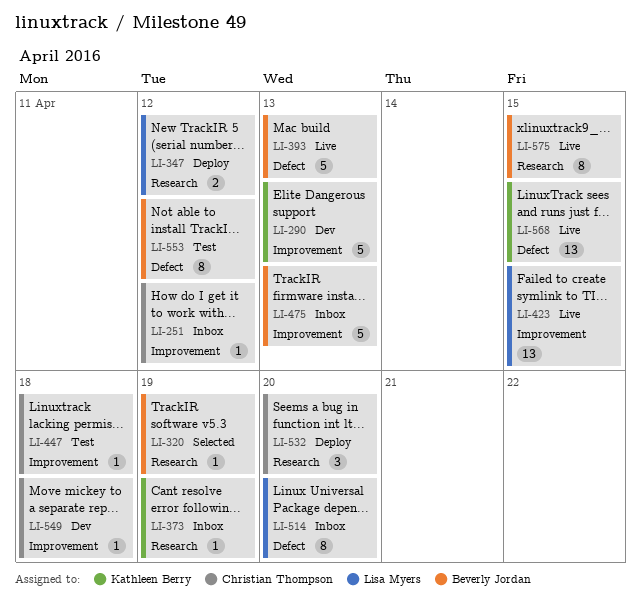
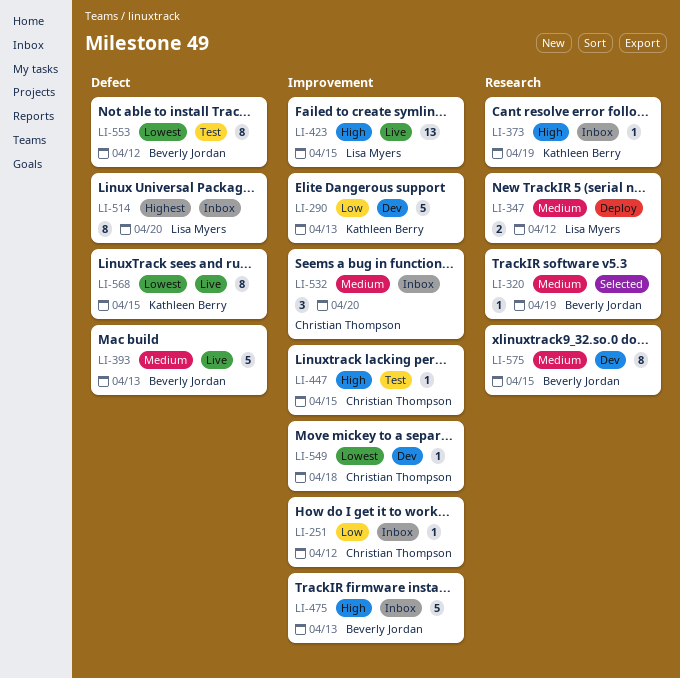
LI-447, due: Apr 18 -> Apr 15
LI-532, status: Deploy -> Inbox
LI-532, label: Research -> Improvement
LI-568, estimate: 13 -> 8
LI-575, status: Live -> Dev

